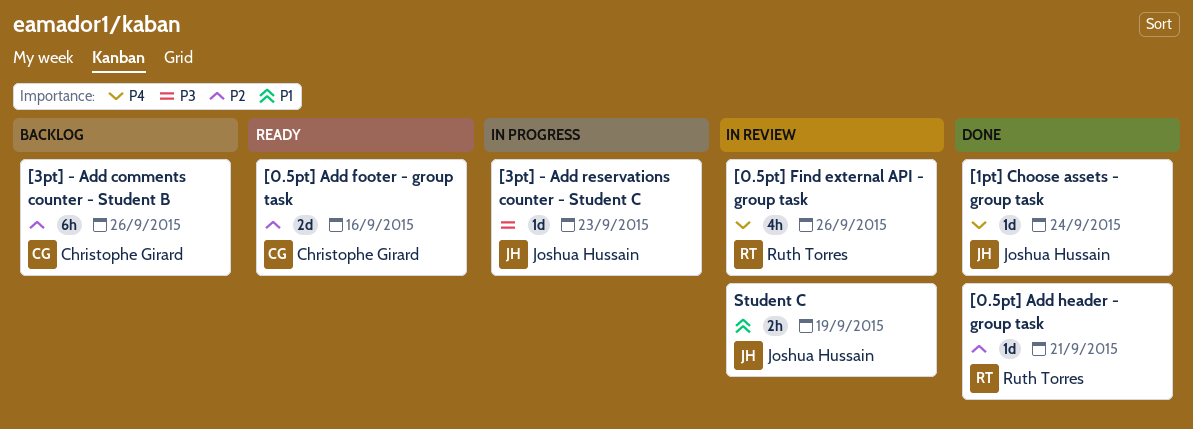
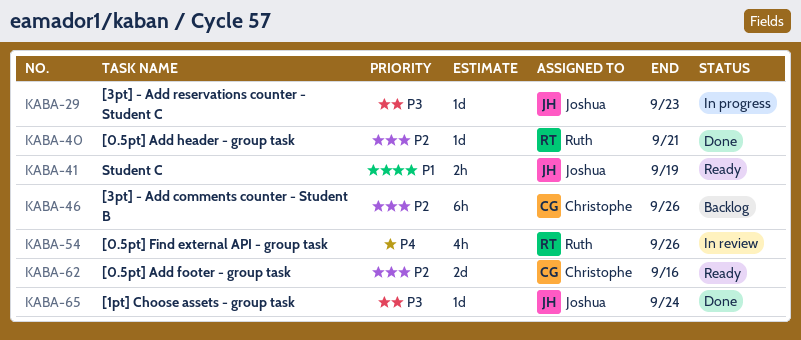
[1pt] Choose assets - group task, priority: P4 -> P3
Student C, status: In review -> Ready

